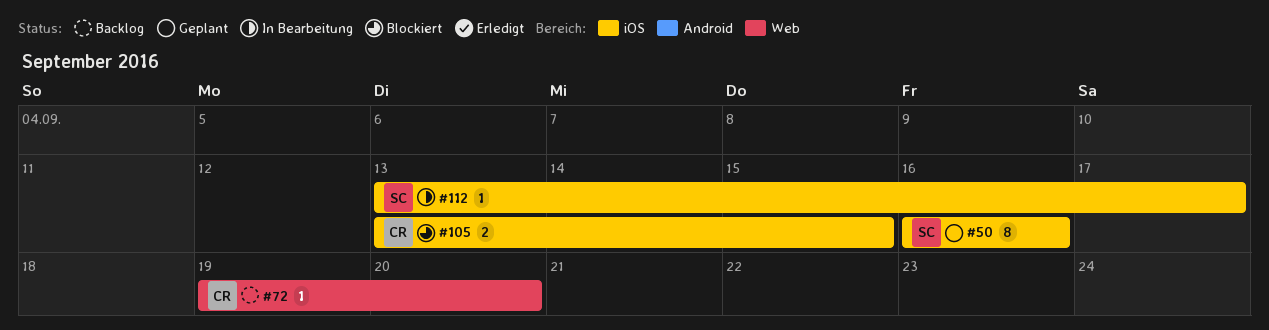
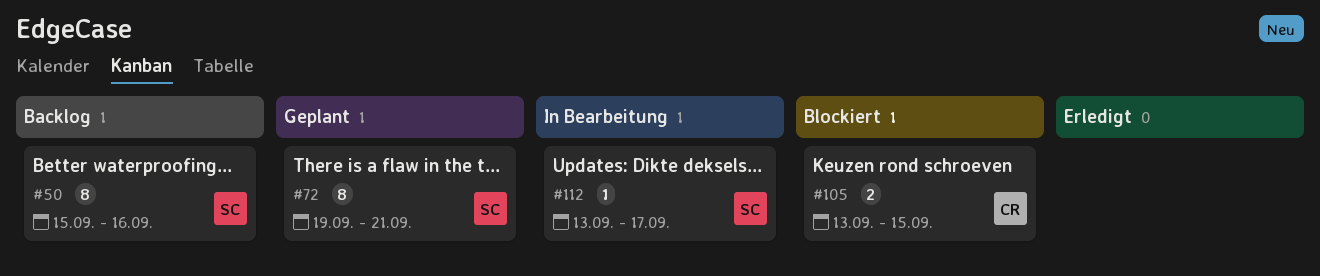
#50, status: Geplant -> Backlog
#50, start: Sep 16 -> Sep 15
#72, status: Backlog -> Geplant
#72, owner: CR -> SC
#72, estimate: 1 -> 8
#72, due: Sep 20 -> Sep 21

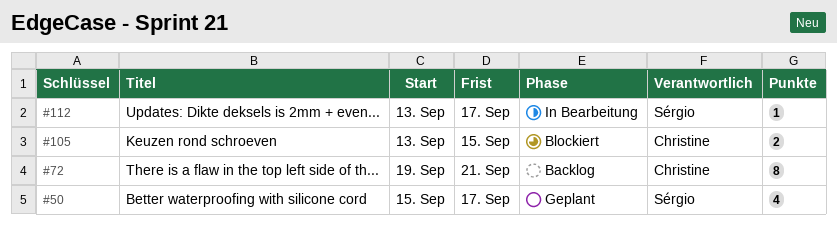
#50, status: Backlog -> Geplant
#50, estimate: 8 -> 4
#50, due: Sep 16 -> Sep 17
#72, status: Geplant -> Backlog
#72, owner: Sérgio -> Christine

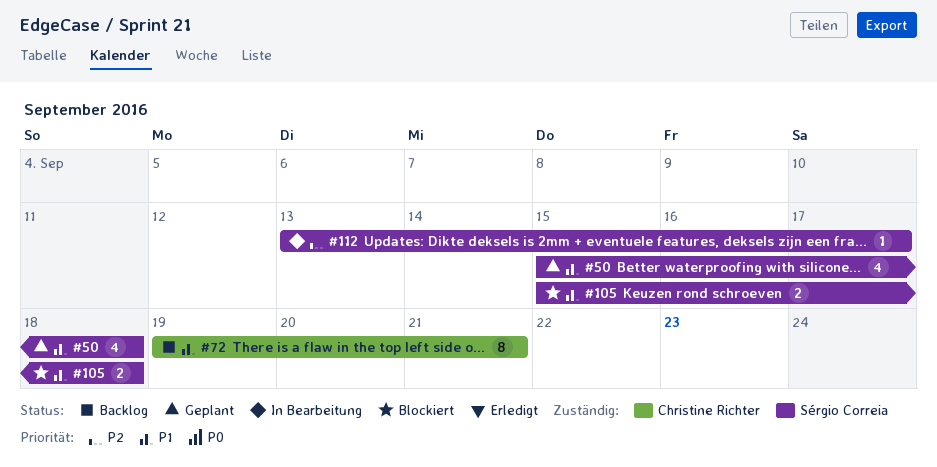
#50, due: Sep 17 -> Sep 18
#105, owner: Christine Richter -> Sérgio Correia
#105, start: Sep 13 -> Sep 15
#105, due: Sep 15 -> Sep 18

